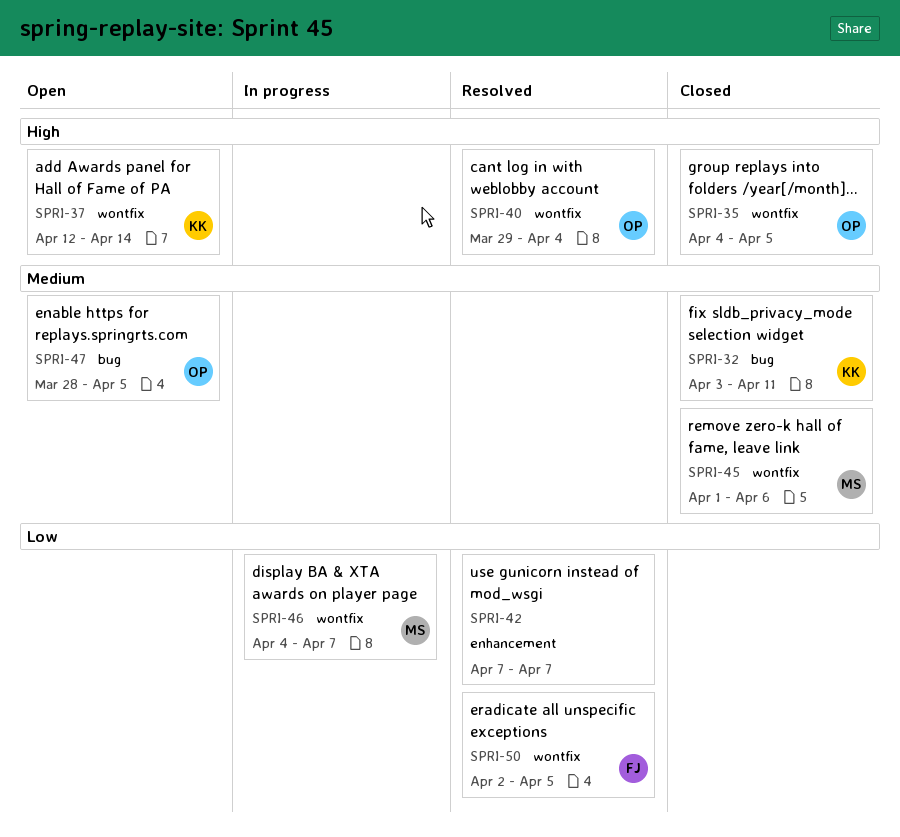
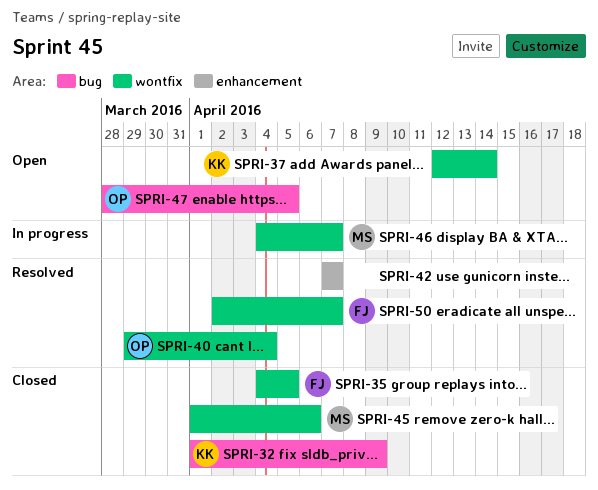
SPRI-32, start: Apr 3 -> Apr 1
SPRI-32, due: Apr 11 -> Apr 9
SPRI-35, owner: OP -> FJ
SPRI-50, due: Apr 5 -> Apr 7

